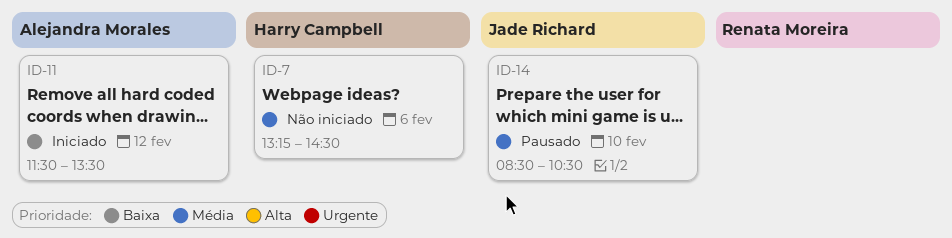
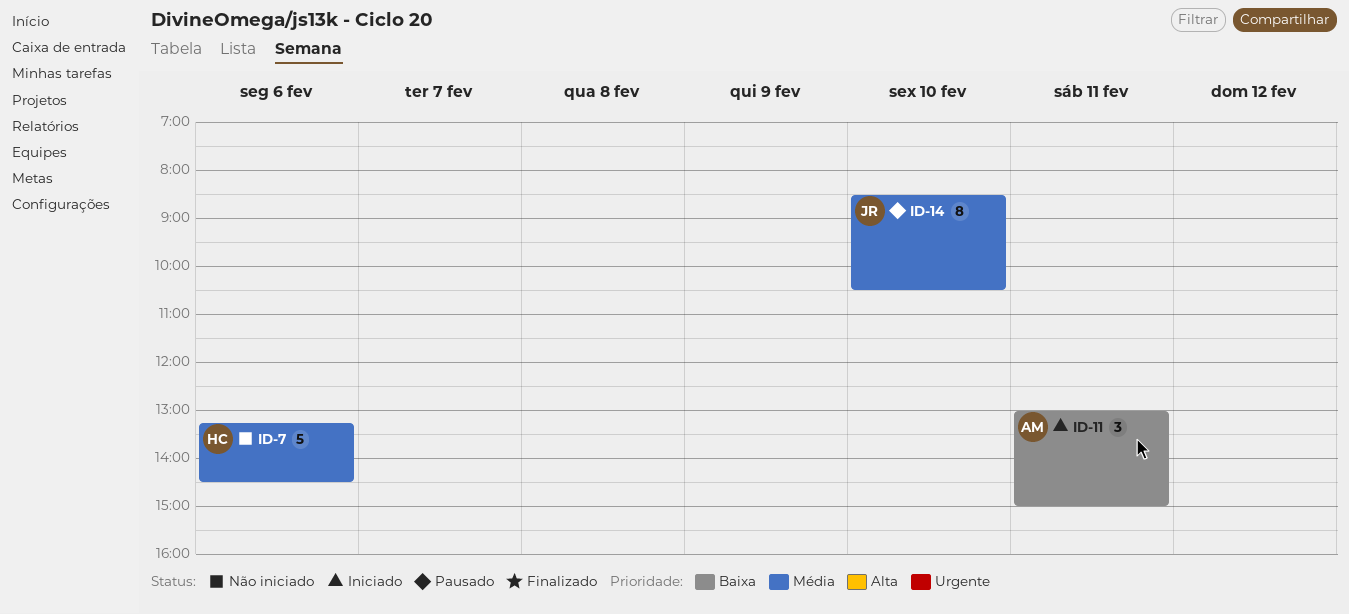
ID-11, day: Feb 12 -> Feb 11
ID-11, begins: 11:30 -> 13:00
ID-11, ends: 13:30 -> 15:00

